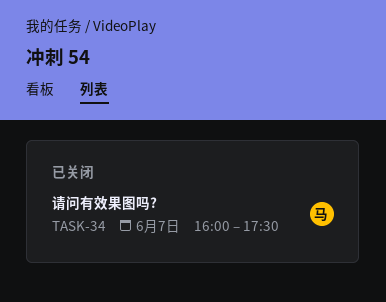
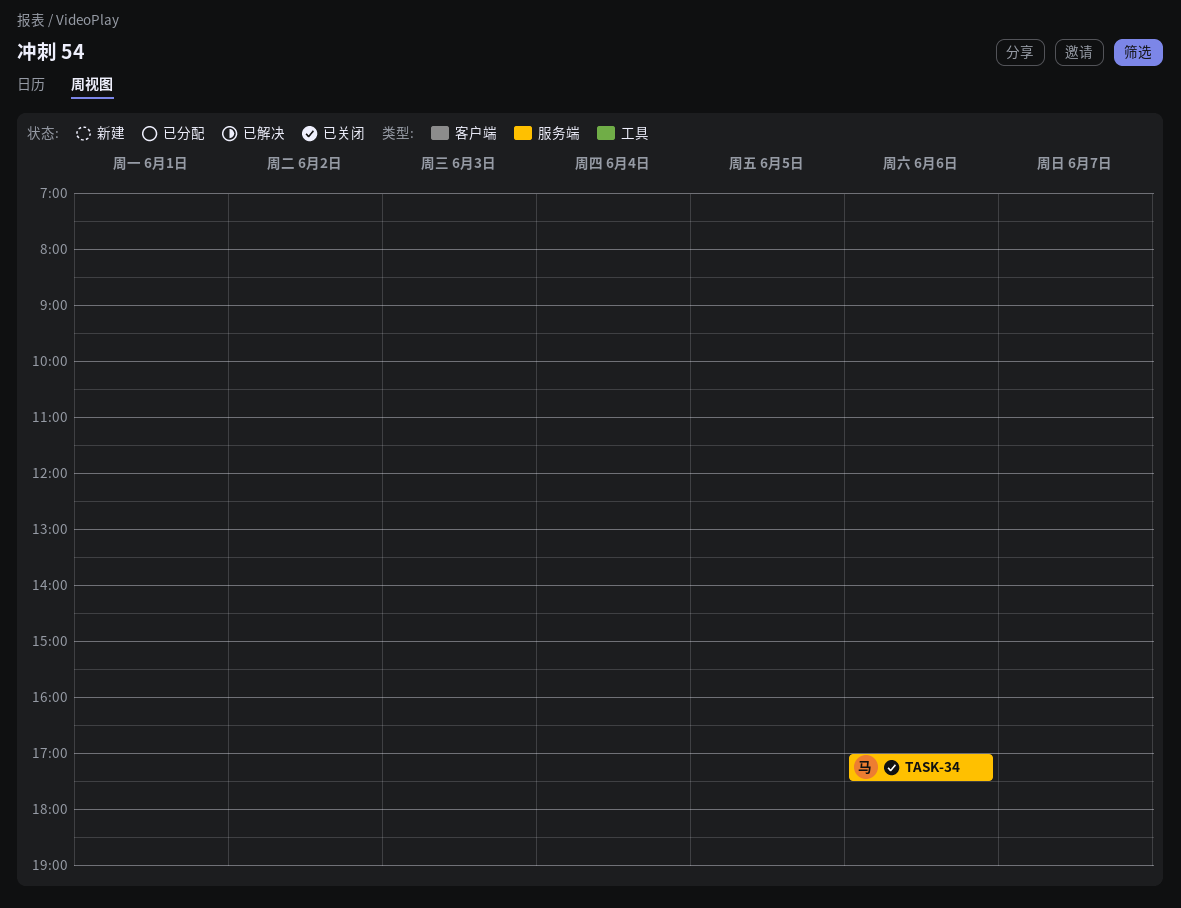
TASK-34, day: Jun 7 -> Jun 6
TASK-34, begins: 16:00 -> 17:00

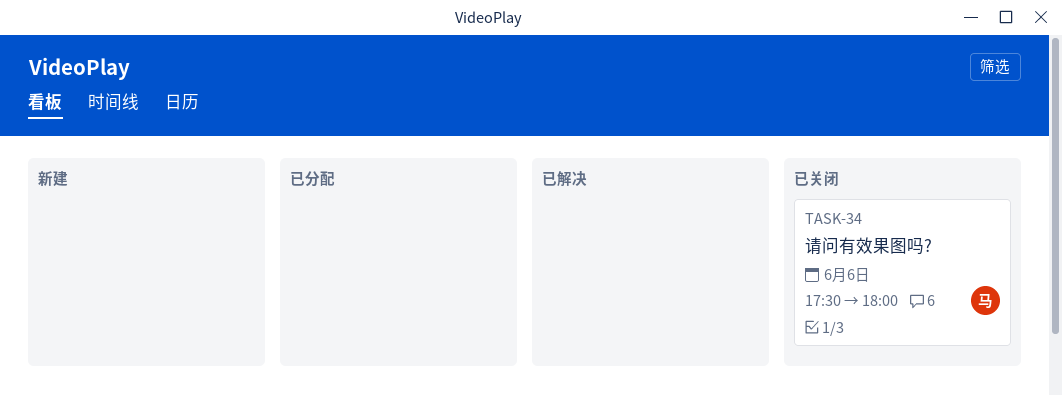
TASK-34, begins: 17:00 -> 17:30
TASK-34, ends: 17:30 -> 18:00

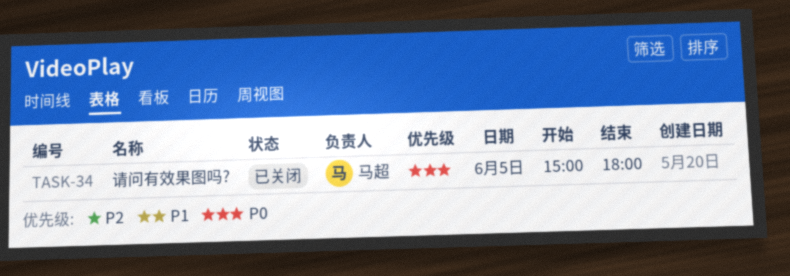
TASK-34, day: Jun 6 -> Jun 5
TASK-34, begins: 17:30 -> 15:00

